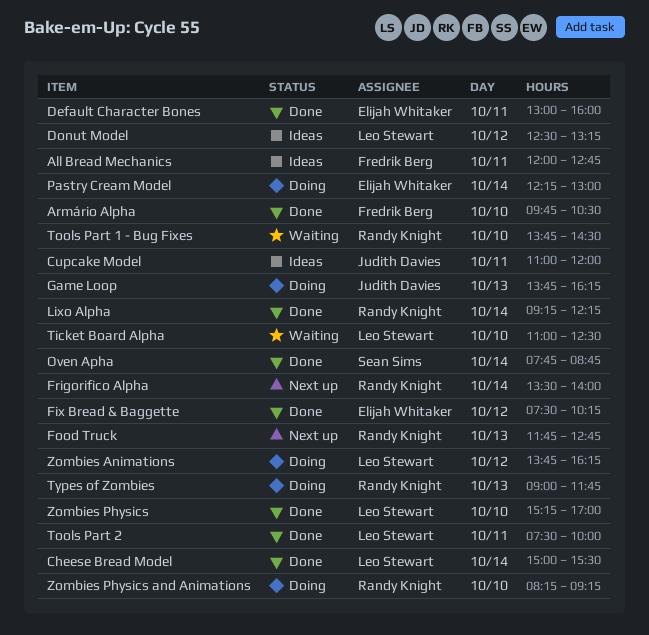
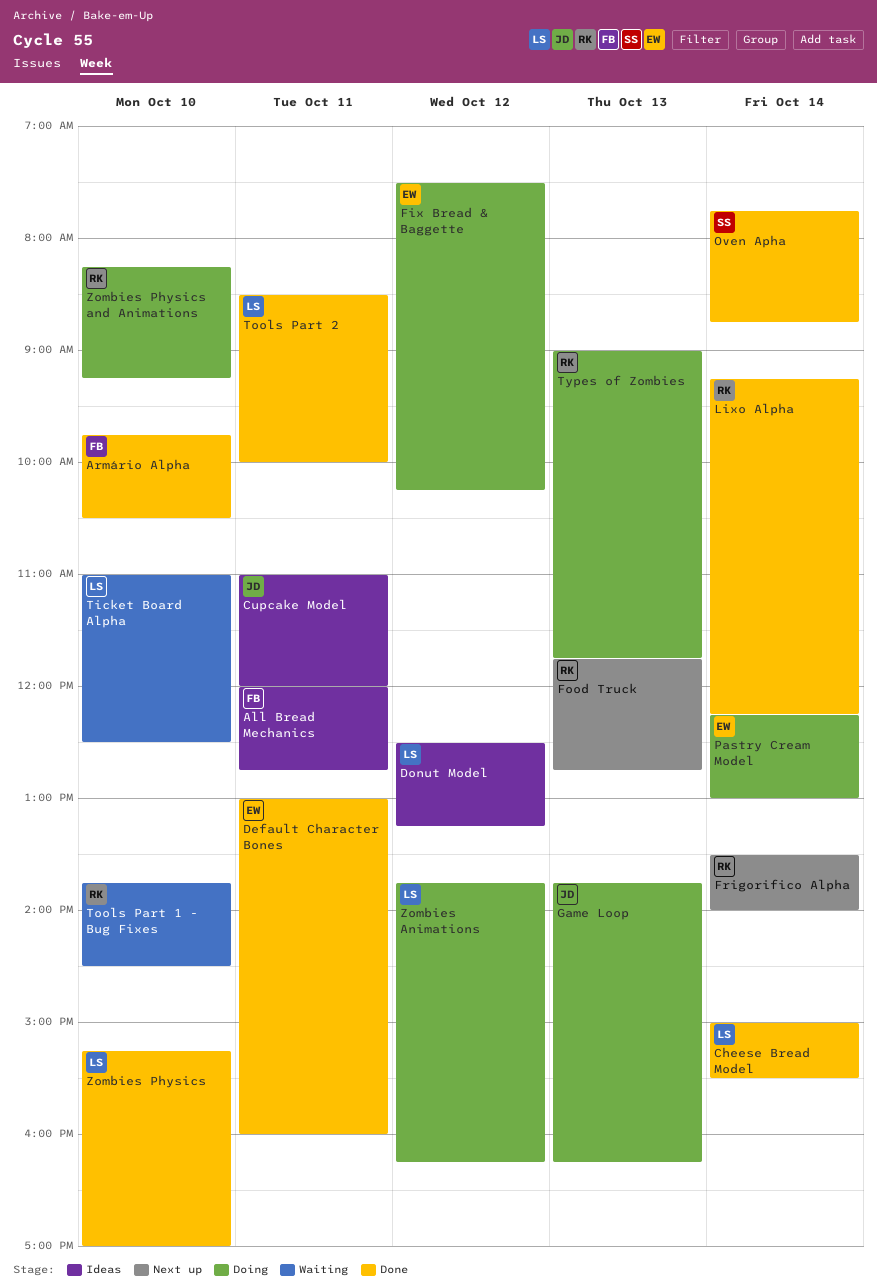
Fix Bread & Baggette, status: Done -> Doing
Tools Part 2, begins: 07:30 -> 08:30

